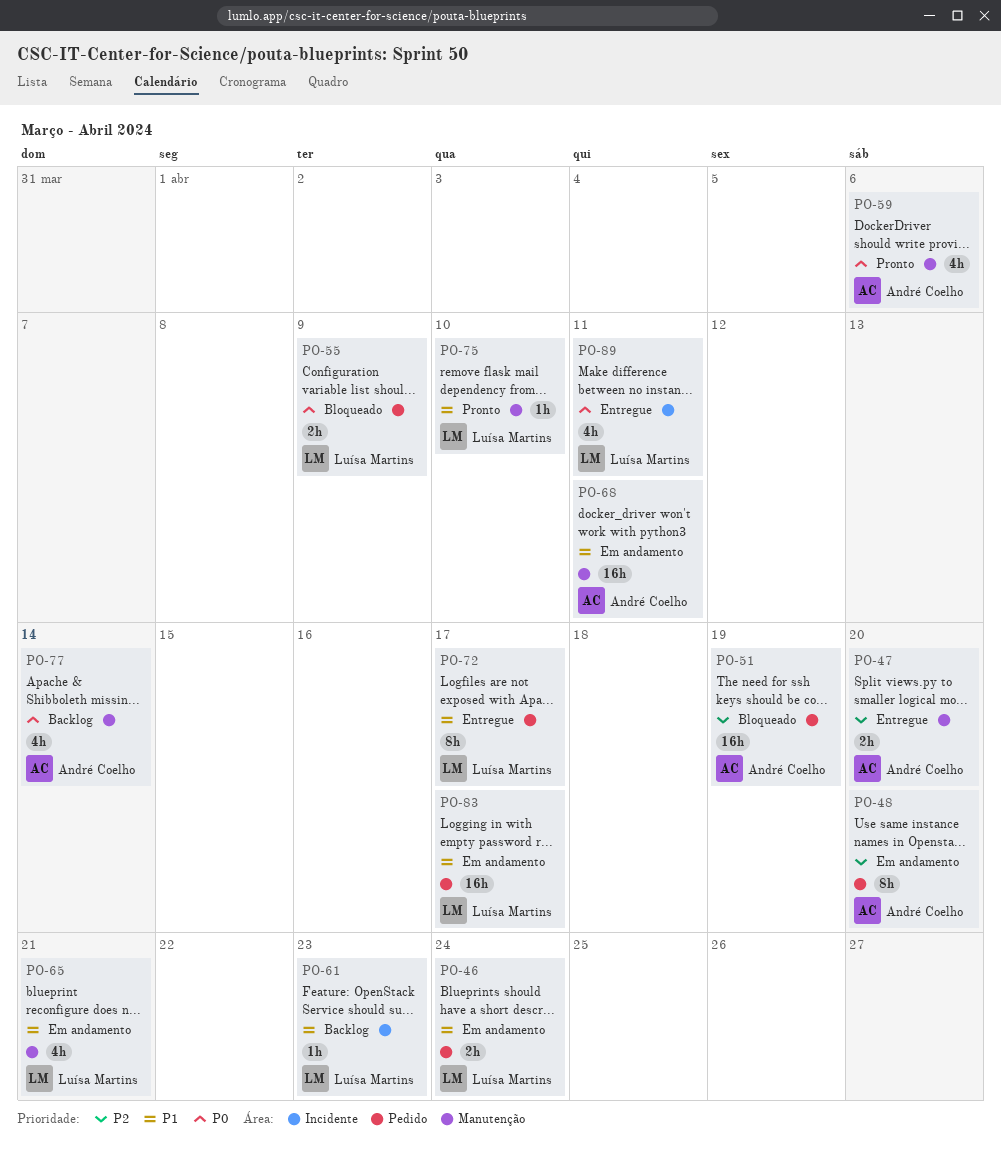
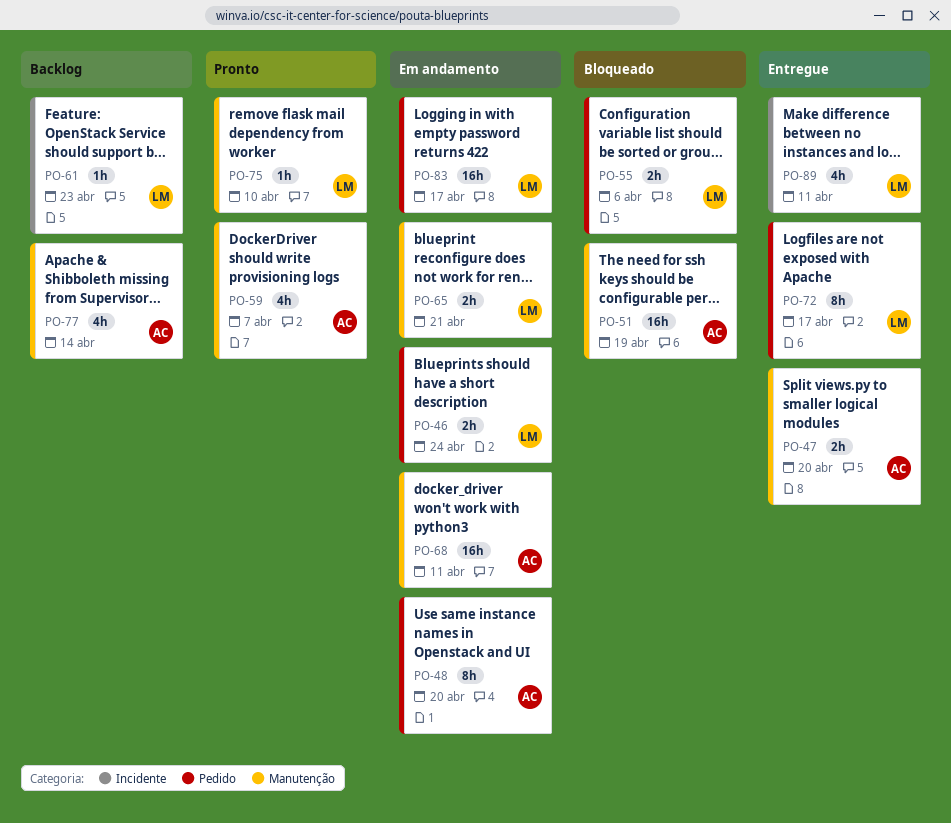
PO-51, label: Pedido -> Manutenção
PO-55, due: Apr 9 -> Apr 6
PO-59, due: Apr 6 -> Apr 7
PO-65, estimate: 4h -> 2h

